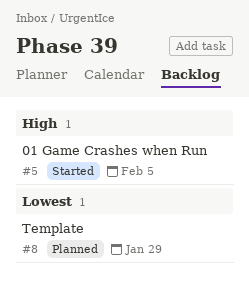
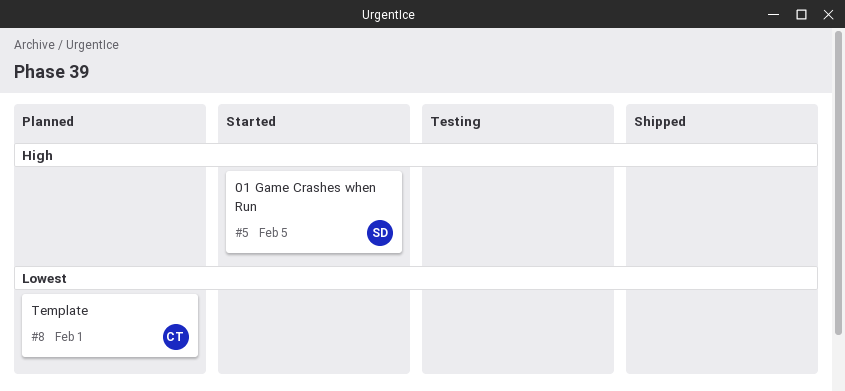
#8, due: Jan 29 -> Feb 1

